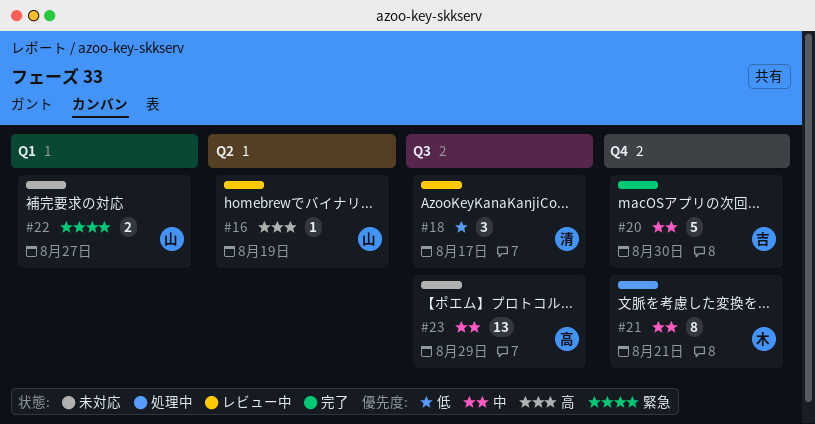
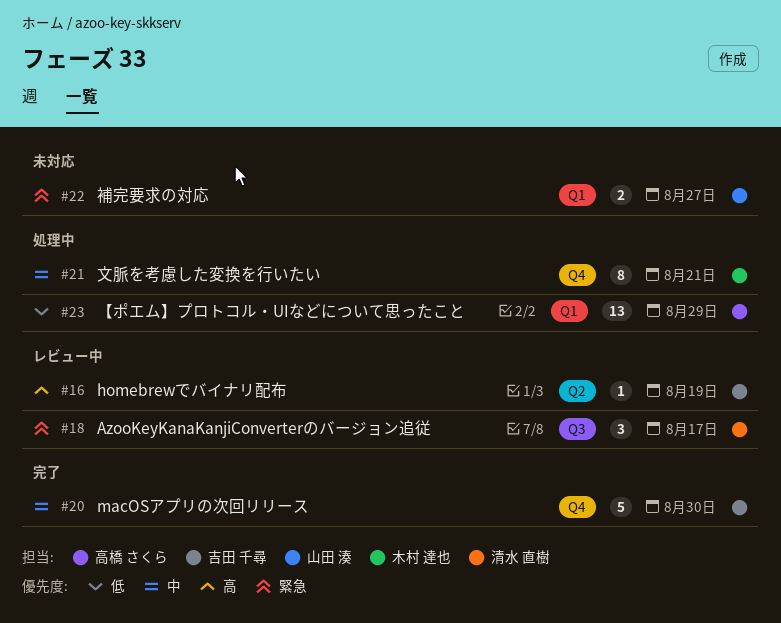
#16, owner: 山田 湊 -> 吉田 千尋
#18, priority: 低 -> 緊急
#23, status: 未対応 -> 処理中
#23, priority: 中 -> 低
#23, label: Q3 -> Q1

